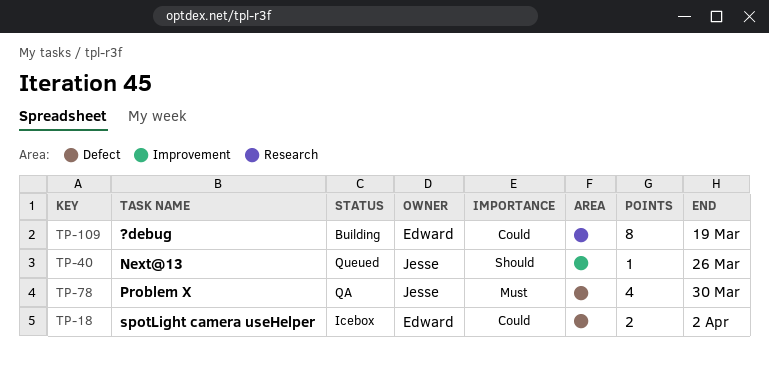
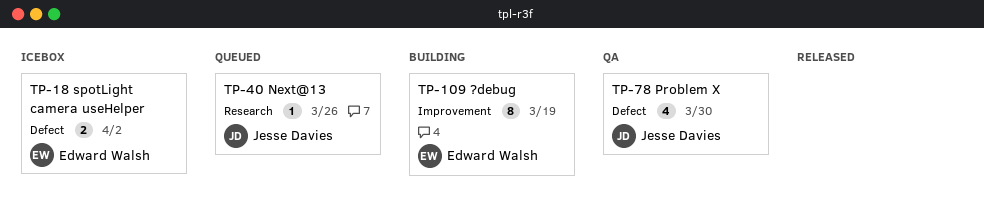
TP-40, label: Improvement -> Research
TP-109, label: Research -> Improvement

